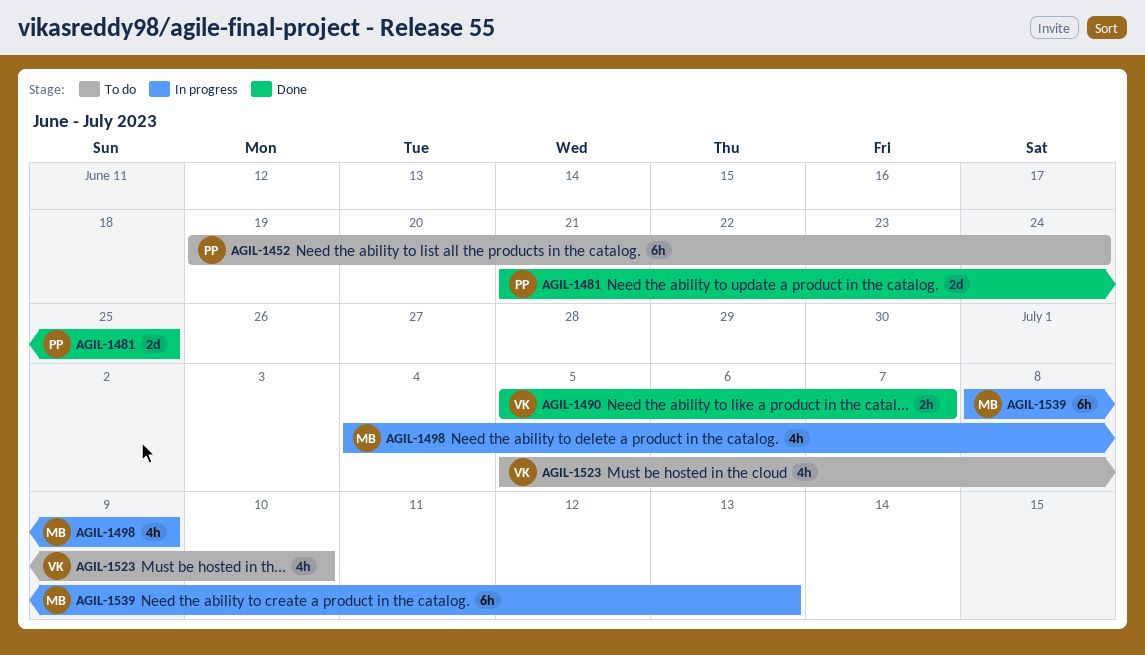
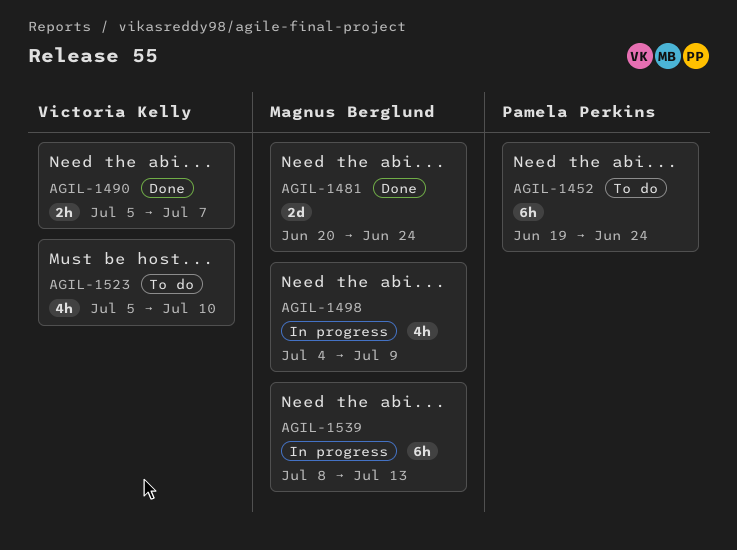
AGIL-1481, owner: Pamela Perkins -> Magnus Berglund
AGIL-1481, start: Jun 21 -> Jun 20
AGIL-1481, due: Jun 25 -> Jun 24

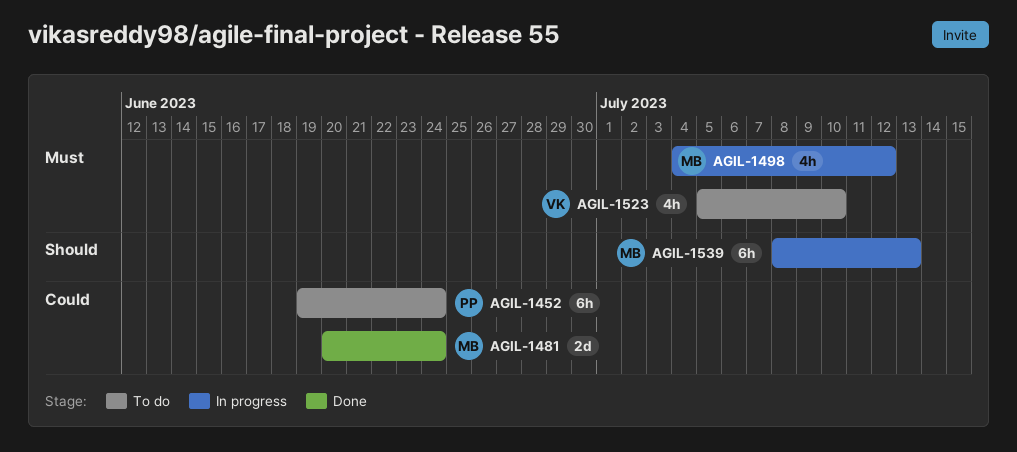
AGIL-1490: present -> none
AGIL-1498, due: Jul 9 -> Jul 12

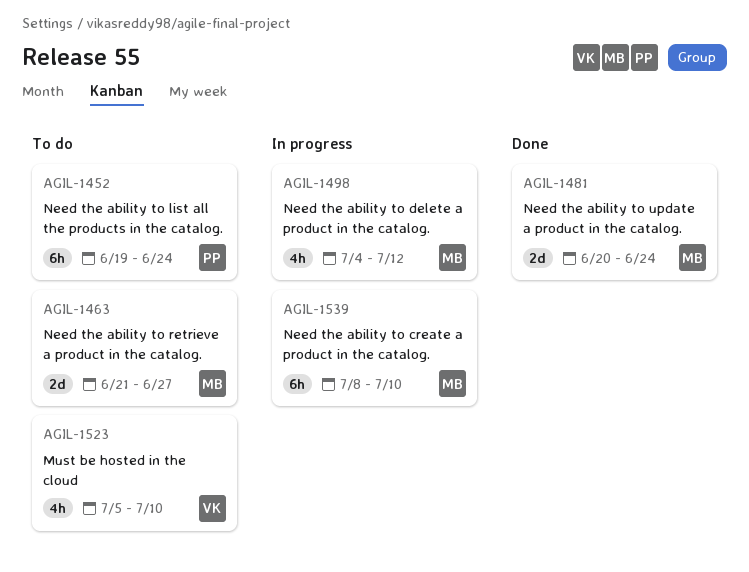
AGIL-1463: none -> present
AGIL-1539, due: Jul 13 -> Jul 10

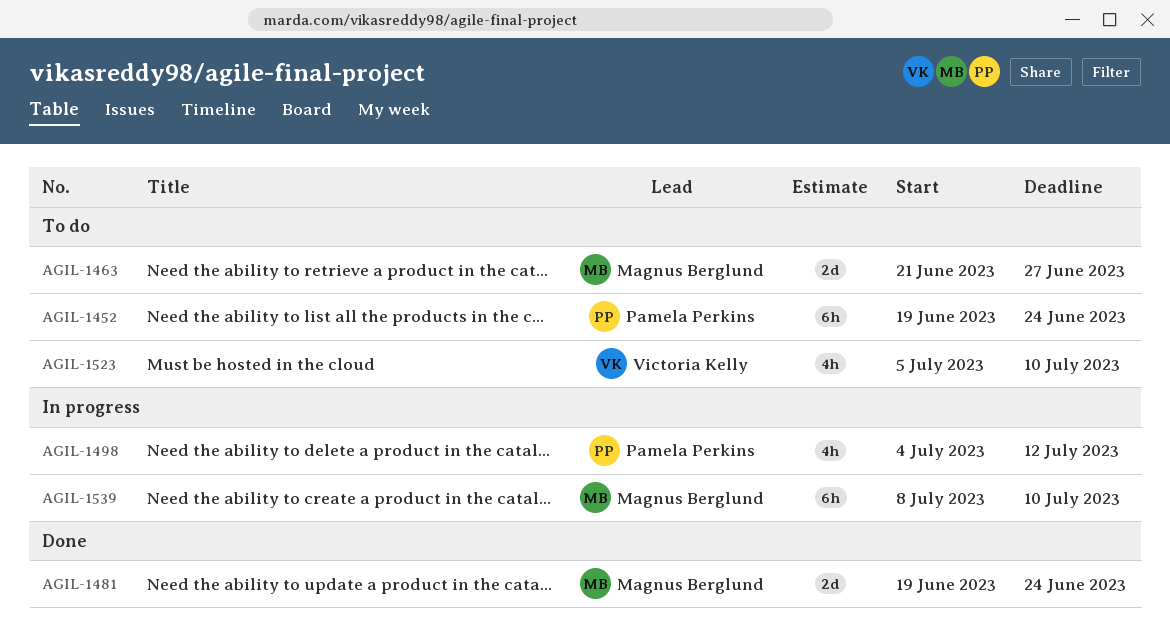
AGIL-1481, start: Jun 20 -> Jun 19
AGIL-1498, owner: Magnus Berglund -> Pamela Perkins

